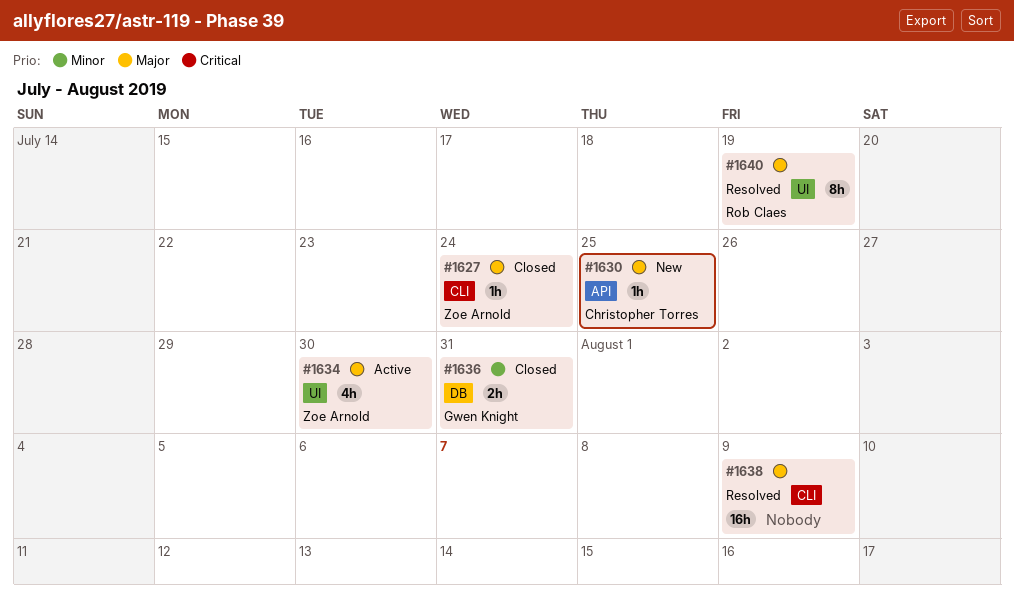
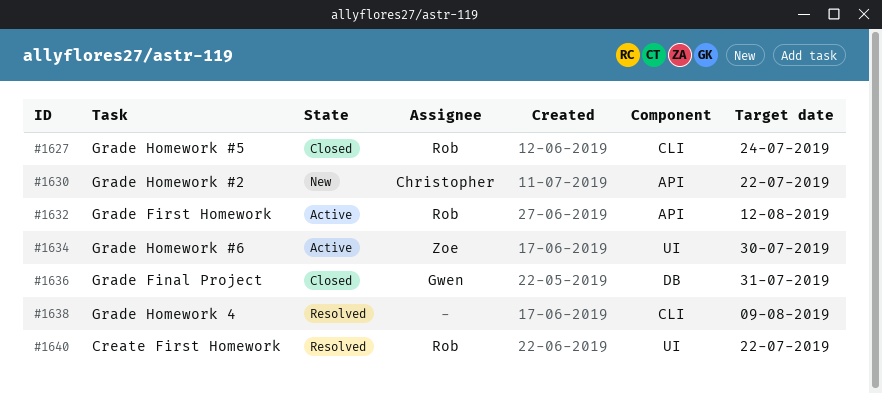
#1627, owner: Zoe Arnold -> Rob Claes
#1630, due: Jul 25 -> Jul 22
#1632: none -> present
#1640, due: Jul 19 -> Jul 22

